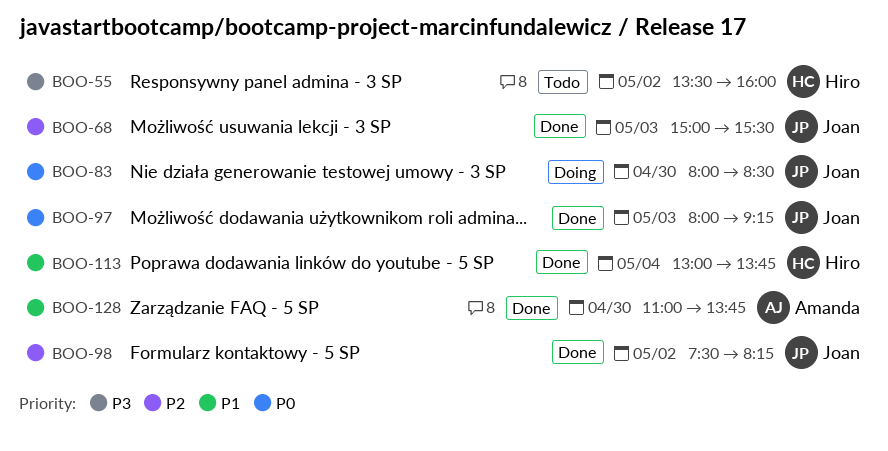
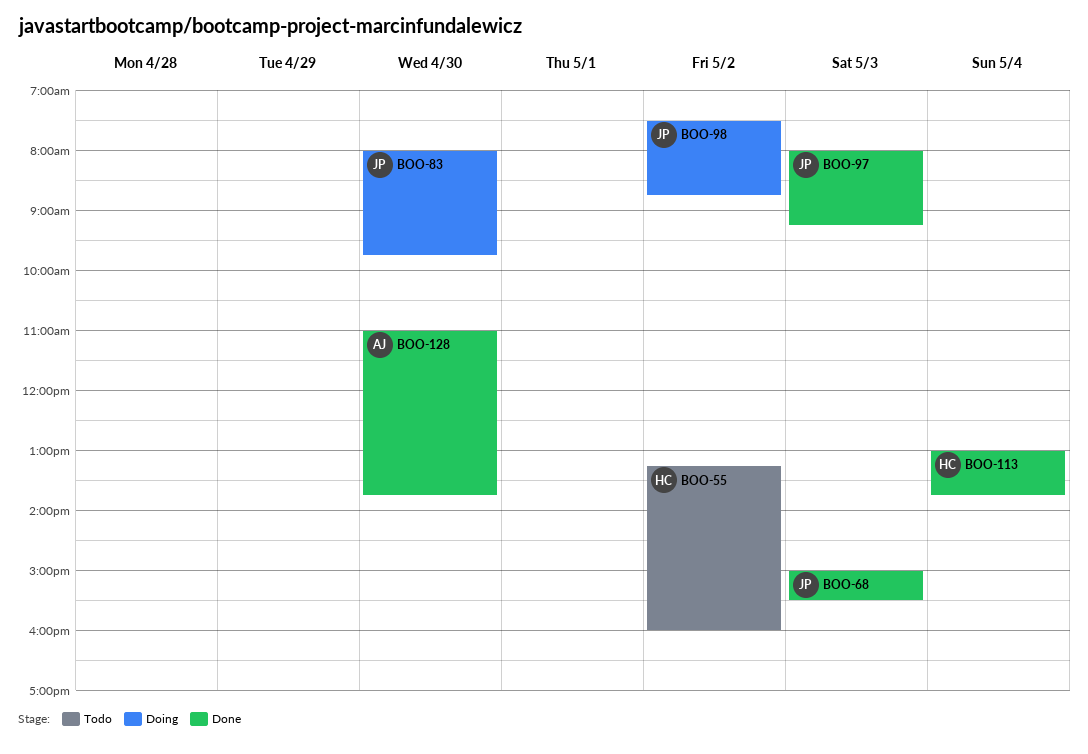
BOO-55, begins: 13:30 -> 13:15
BOO-83, ends: 08:30 -> 09:45
BOO-98, status: Done -> Doing
BOO-98, ends: 08:15 -> 08:45

